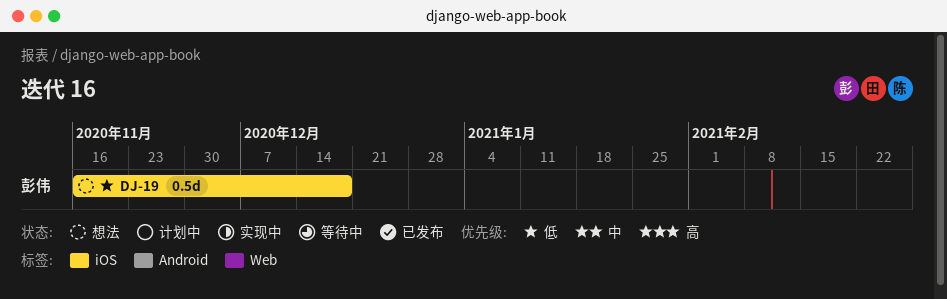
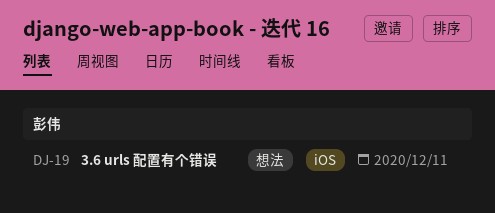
DJ-19, due: Dec 18 -> Dec 11

